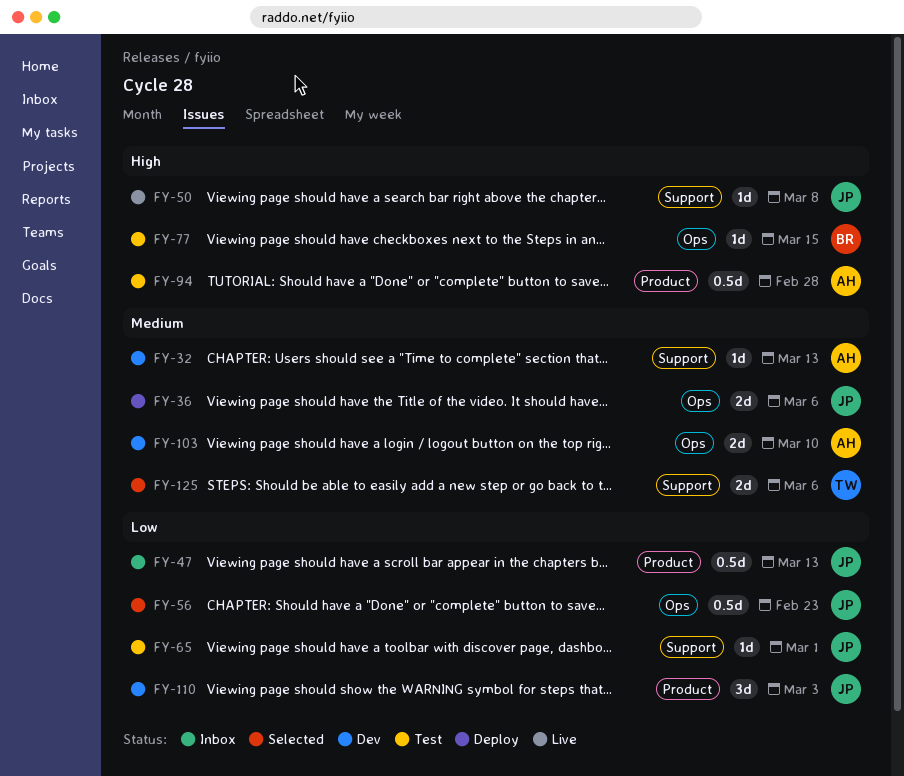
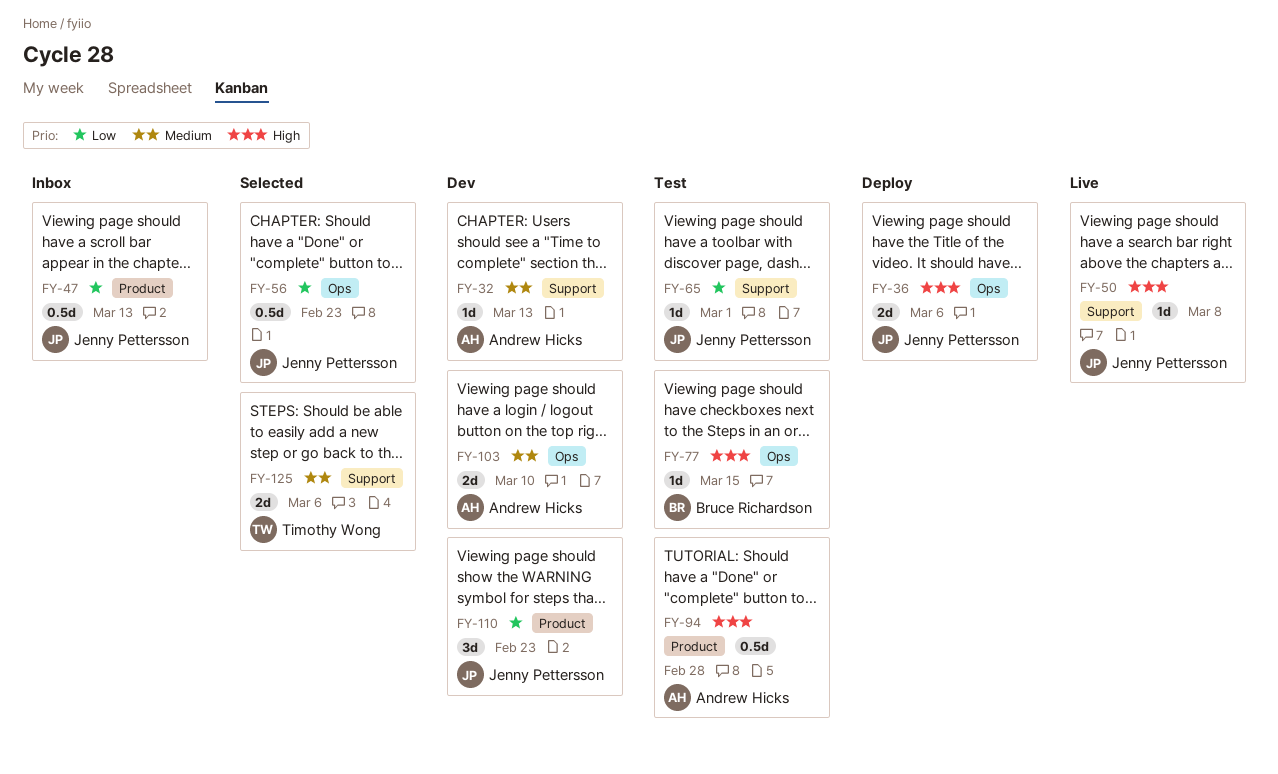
FY-36, priority: Medium -> High
FY-110, due: Mar 3 -> Feb 23

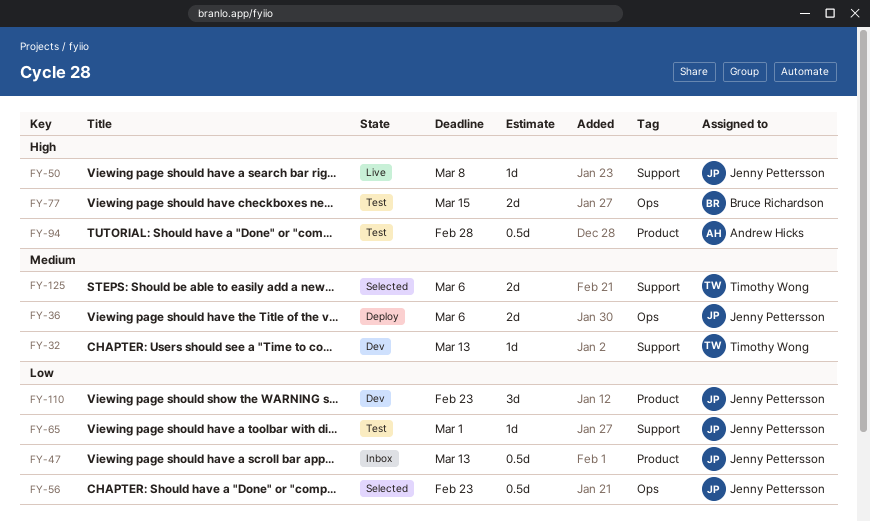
FY-32, owner: Andrew Hicks -> Timothy Wong
FY-36, priority: High -> Medium
FY-77, estimate: 1d -> 2d
FY-103: present -> none

